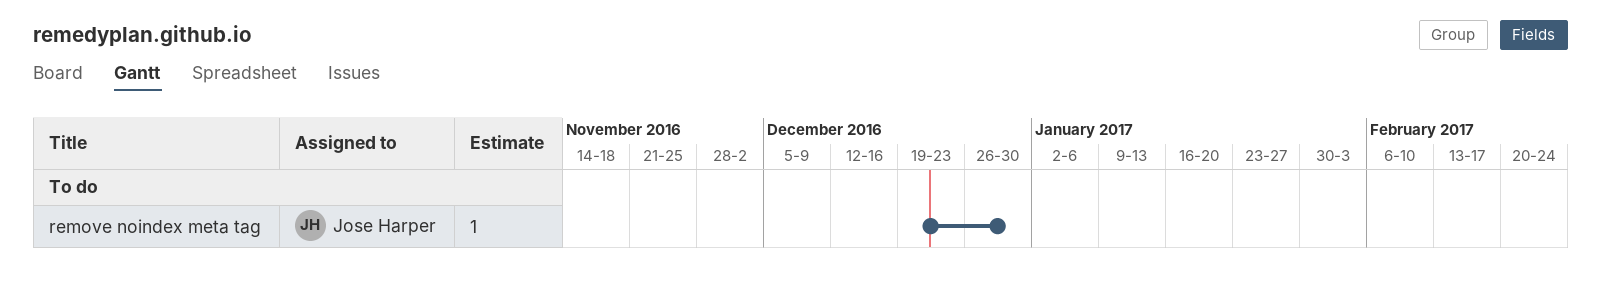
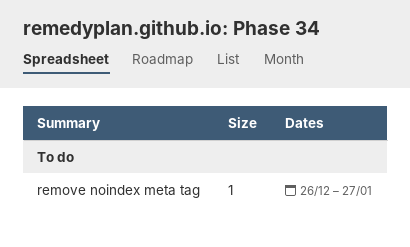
remove noindex meta tag, start: Dec 19 -> Dec 26
remove noindex meta tag, due: Dec 30 -> Jan 27

